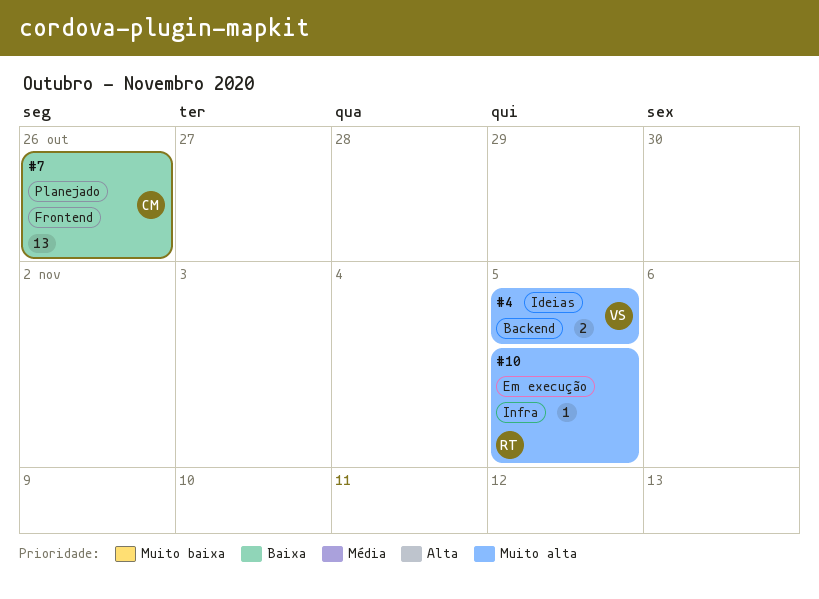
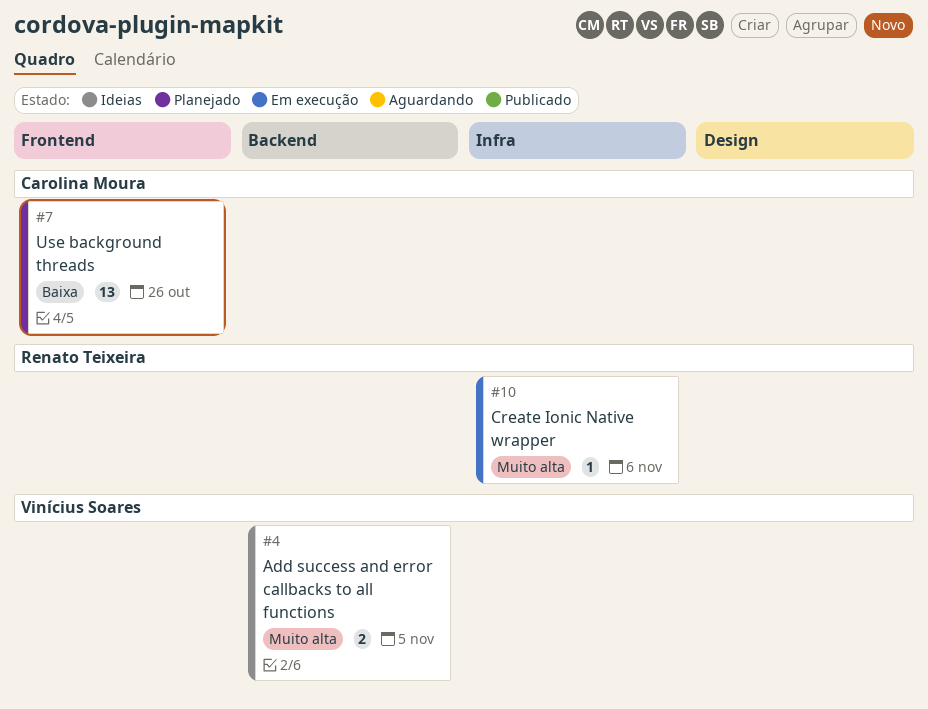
#10, due: Nov 5 -> Nov 6

